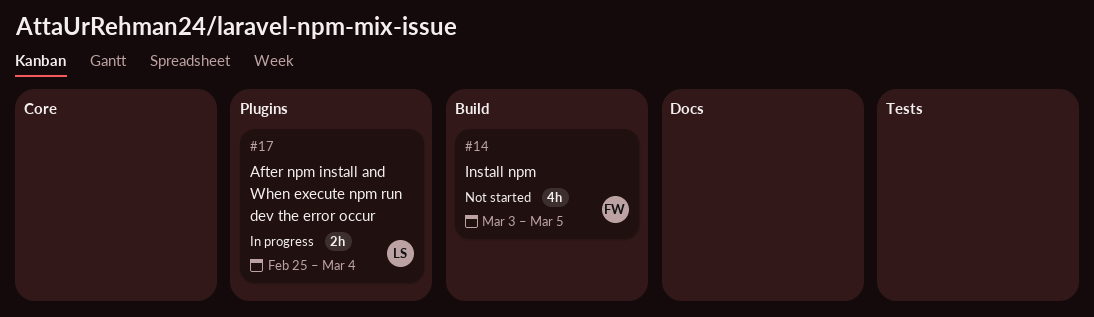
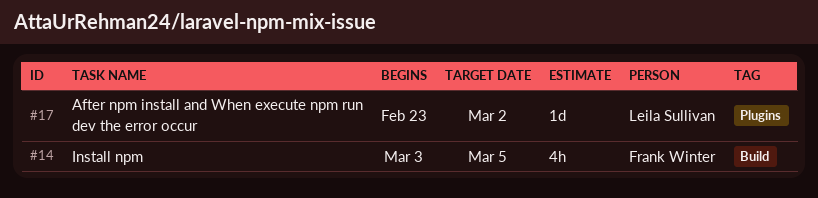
#17, estimate: 2h -> 1d
#17, start: Feb 25 -> Feb 23
#17, due: Mar 4 -> Mar 2

